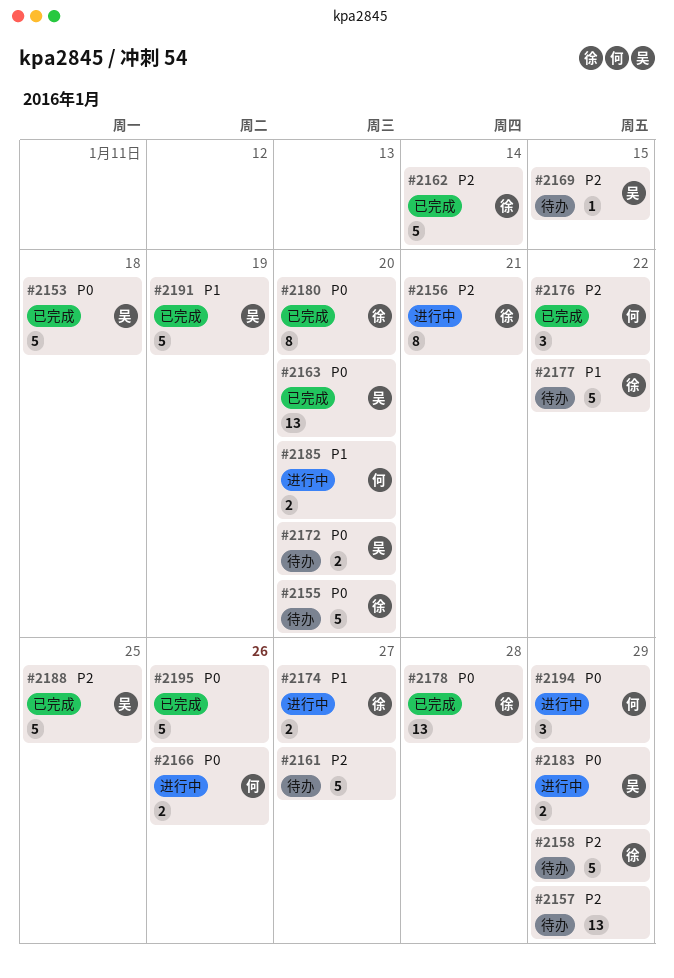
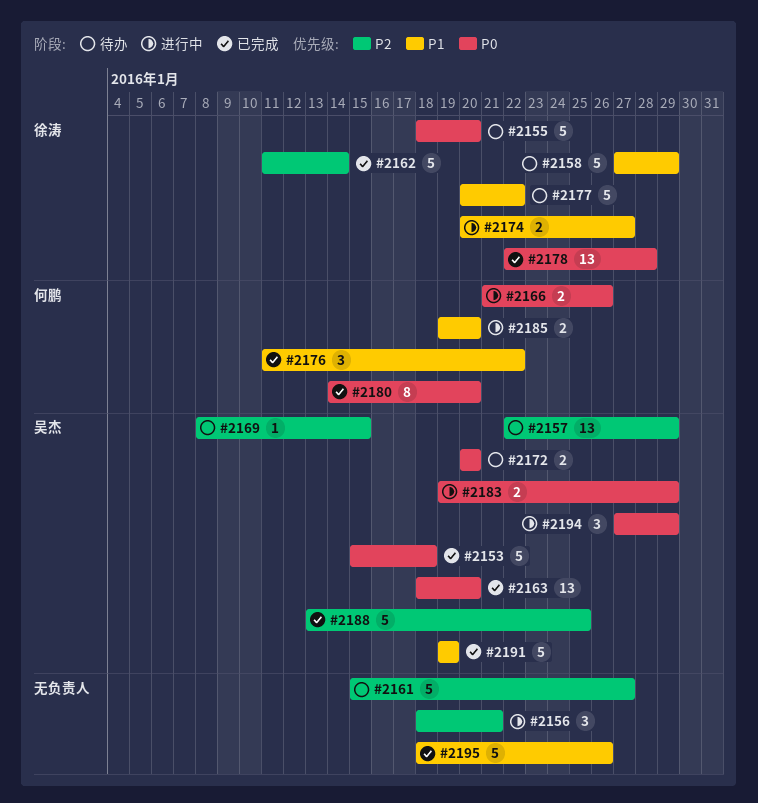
#2156, owner: 徐涛 -> none
#2156, estimate: 8 -> 3
#2157, owner: none -> 吴杰
#2158, priority: P2 -> P1
#2176, priority: P2 -> P1
#2180, owner: 徐涛 -> 何鹏
#2194, owner: 何鹏 -> 吴杰
#2195, priority: P0 -> P1

